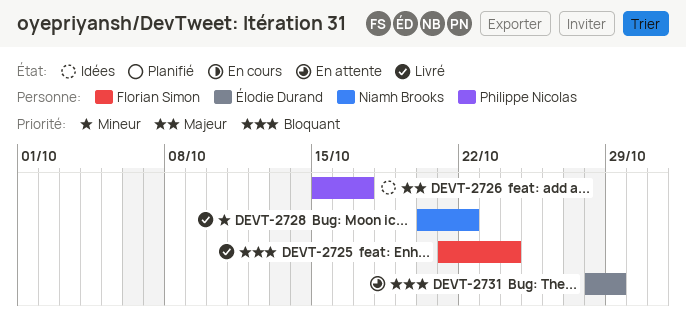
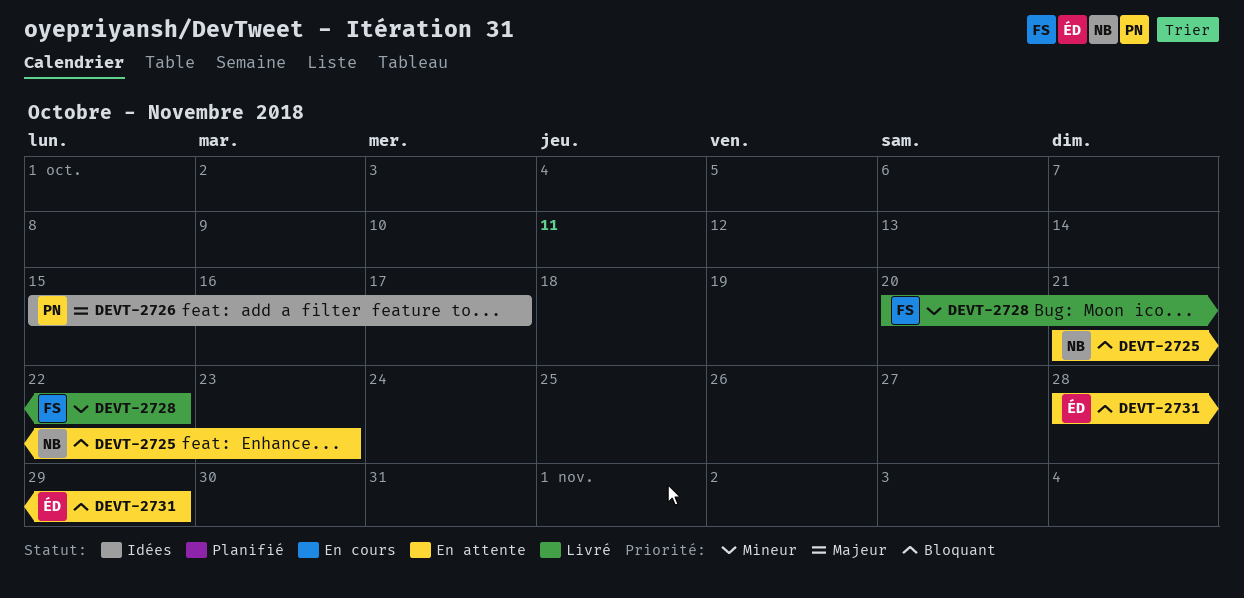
DEVT-2725, status: Livré -> En attente
DEVT-2725, owner: Florian Simon -> Niamh Brooks
DEVT-2725, due: Oct 24 -> Oct 23
DEVT-2728, owner: Niamh Brooks -> Florian Simon

